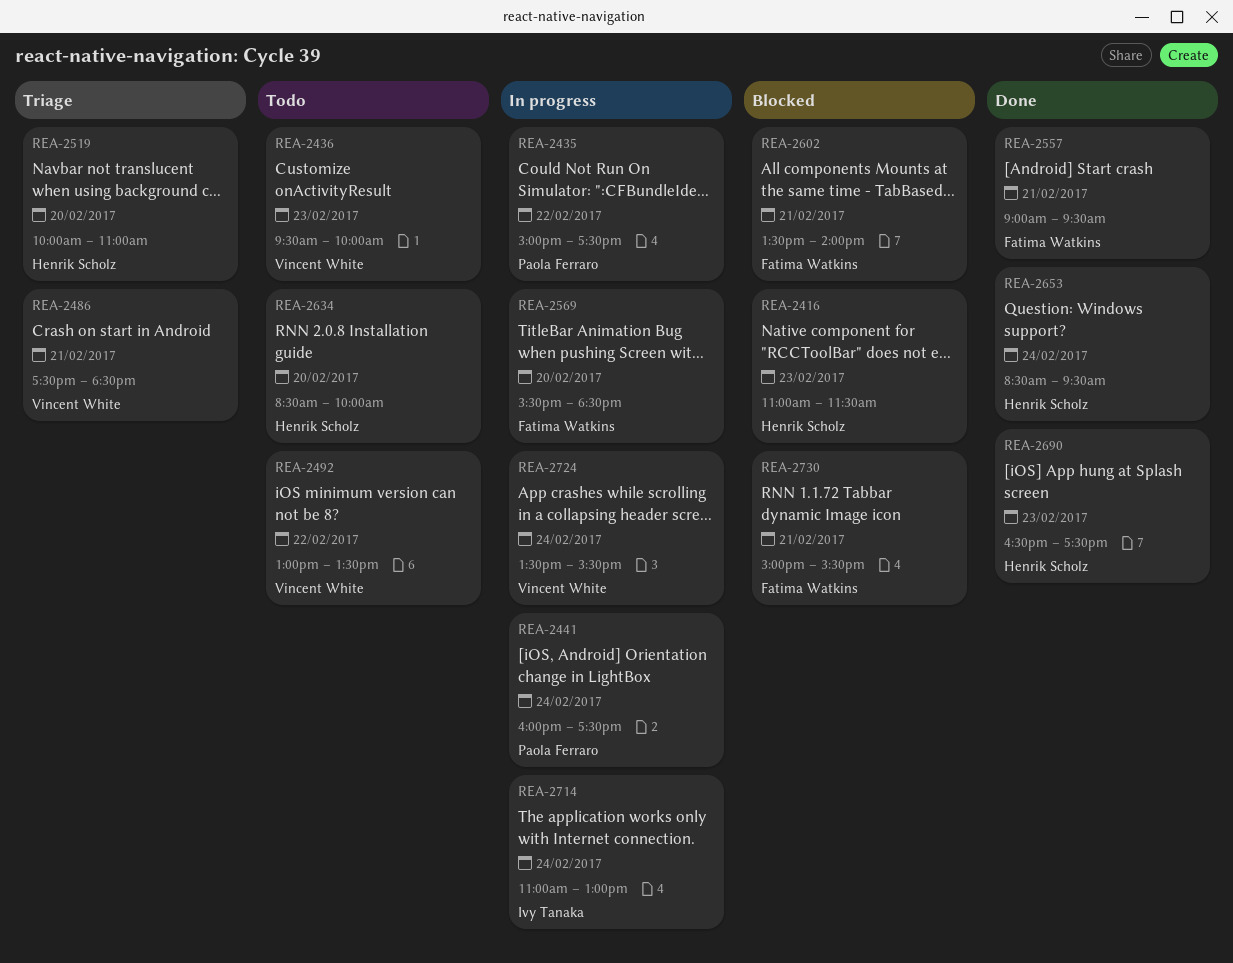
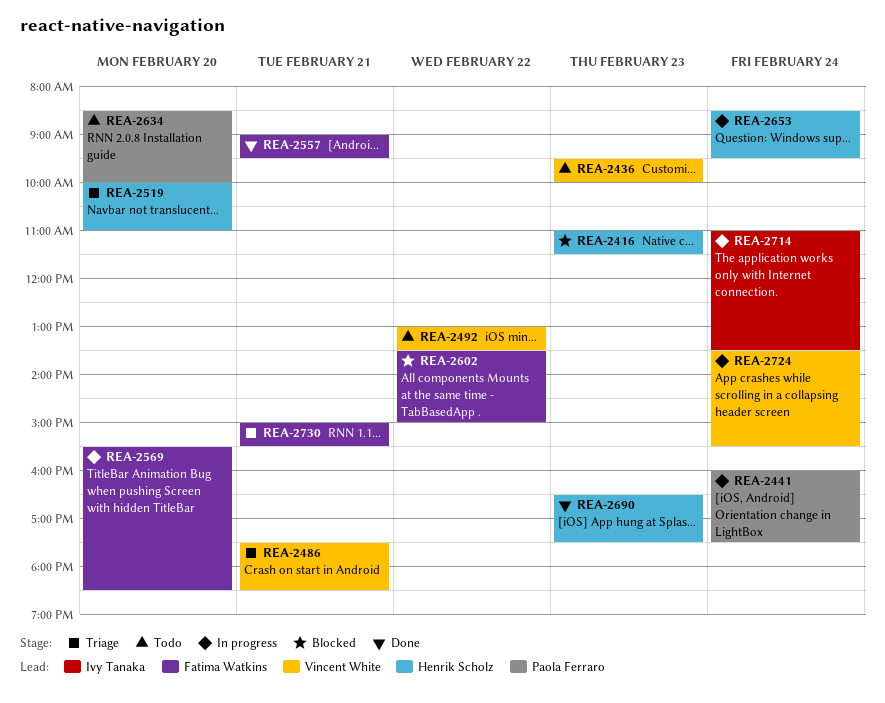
REA-2435: present -> none
REA-2602, day: Feb 21 -> Feb 22
REA-2602, ends: 14:00 -> 15:00
REA-2634, owner: Henrik Scholz -> Paola Ferraro
REA-2653, status: Done -> In progress
REA-2714, ends: 13:00 -> 13:30
REA-2730, status: Blocked -> Triage

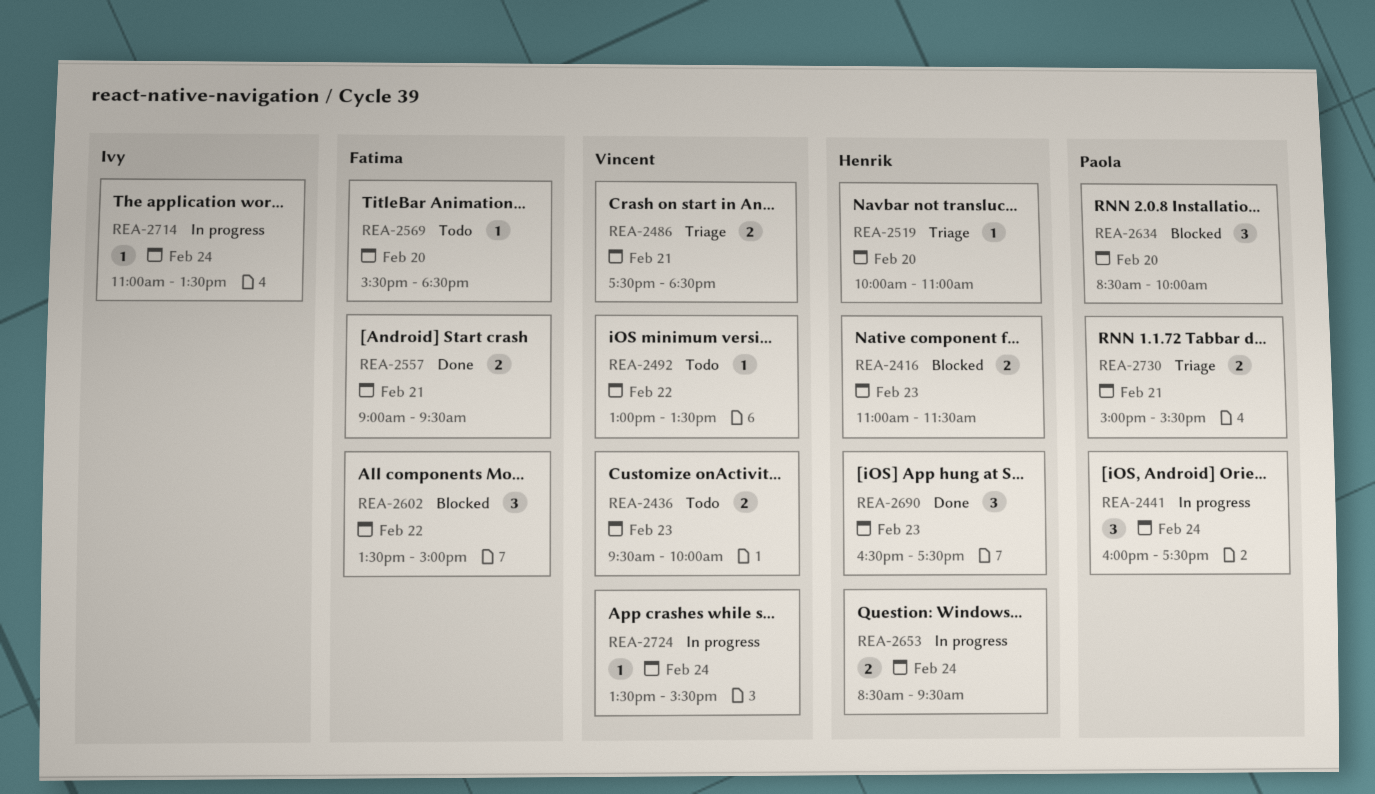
REA-2569, status: In progress -> Todo
REA-2634, status: Todo -> Blocked
REA-2730, owner: Fatima Watkins -> Paola Ferraro

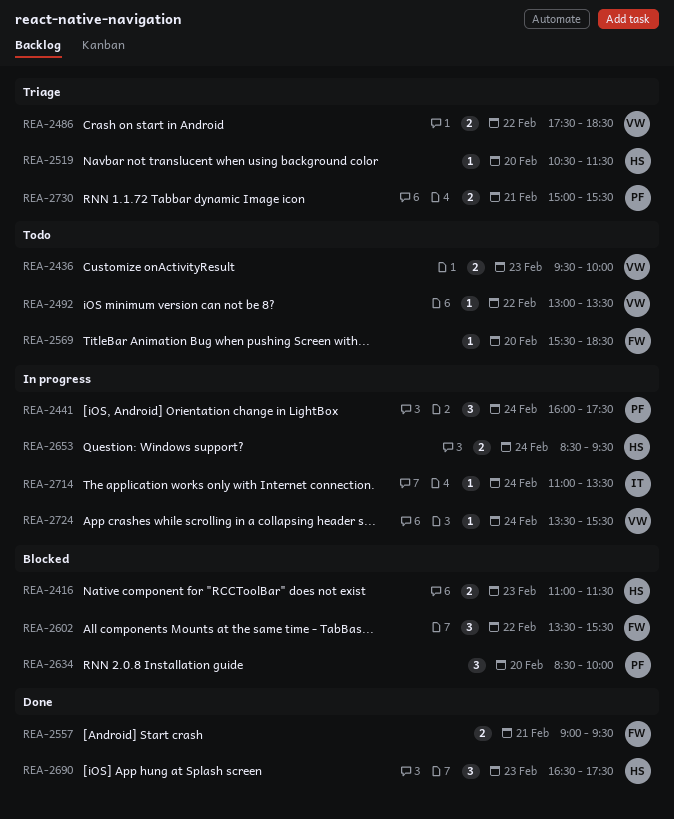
REA-2486, day: Feb 21 -> Feb 22
REA-2519, begins: 10:00 -> 10:30
REA-2519, ends: 11:00 -> 11:30
REA-2602, ends: 15:00 -> 15:30

